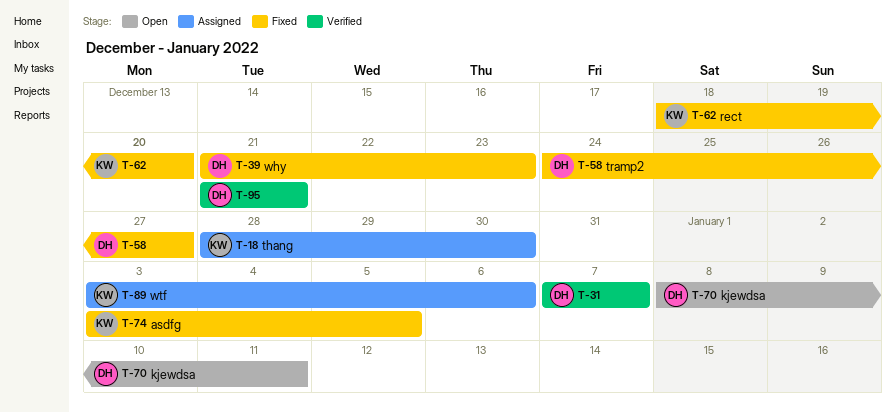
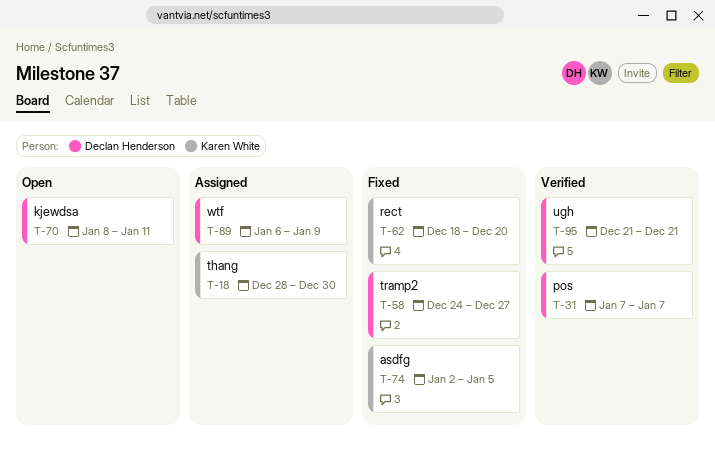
T-39: present -> none
T-74, start: Jan 3 -> Jan 2
T-89, owner: Karen White -> Declan Henderson
T-89, start: Jan 3 -> Jan 6
T-89, due: Jan 6 -> Jan 9

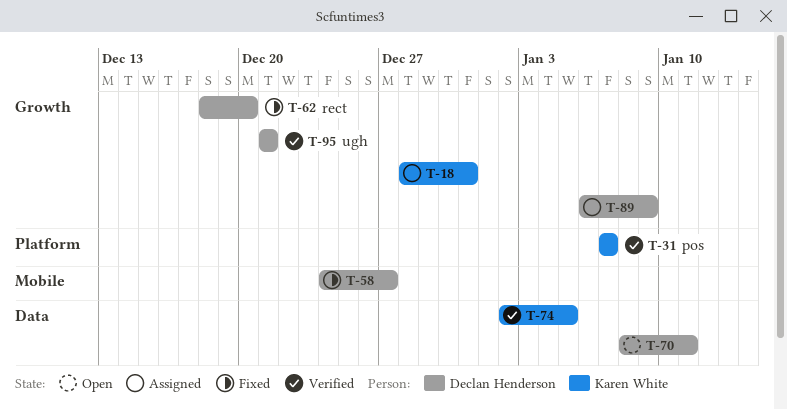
T-18, due: Dec 30 -> Dec 31
T-31, owner: Declan Henderson -> Karen White
T-62, owner: Karen White -> Declan Henderson
T-74, status: Fixed -> Verified

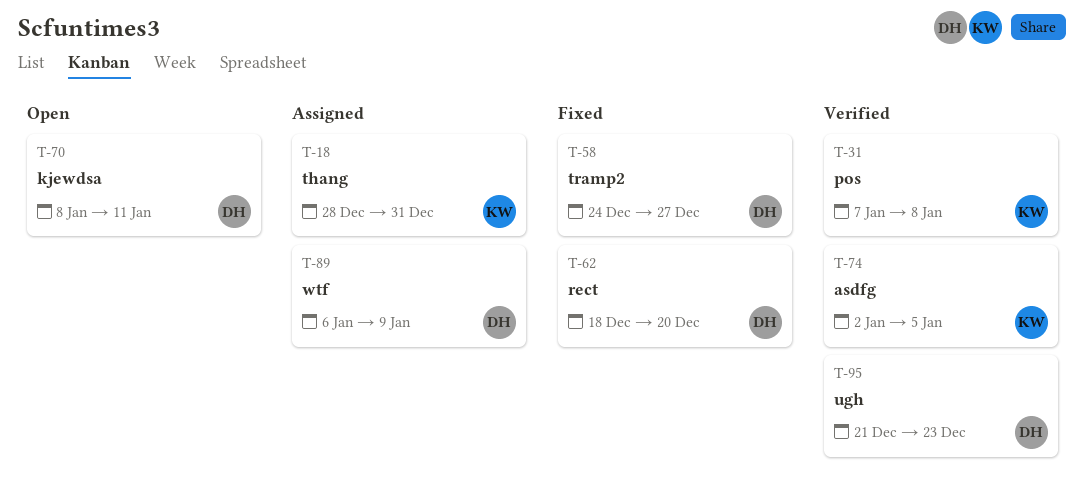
T-31, due: Jan 7 -> Jan 8
T-95, due: Dec 21 -> Dec 23

